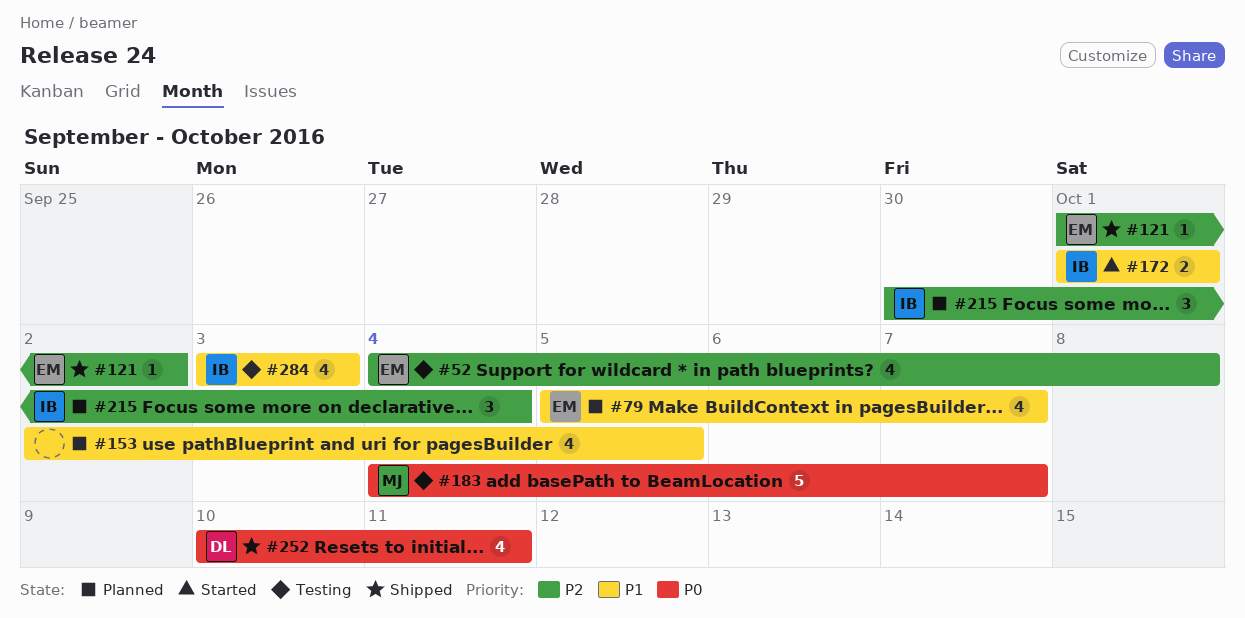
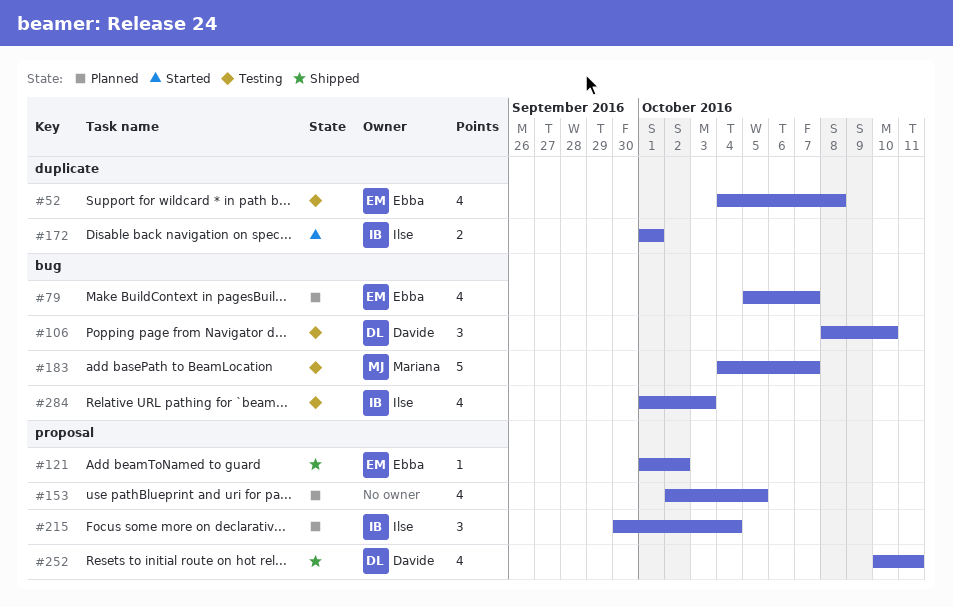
#106: none -> present
#284, start: Oct 3 -> Oct 1

